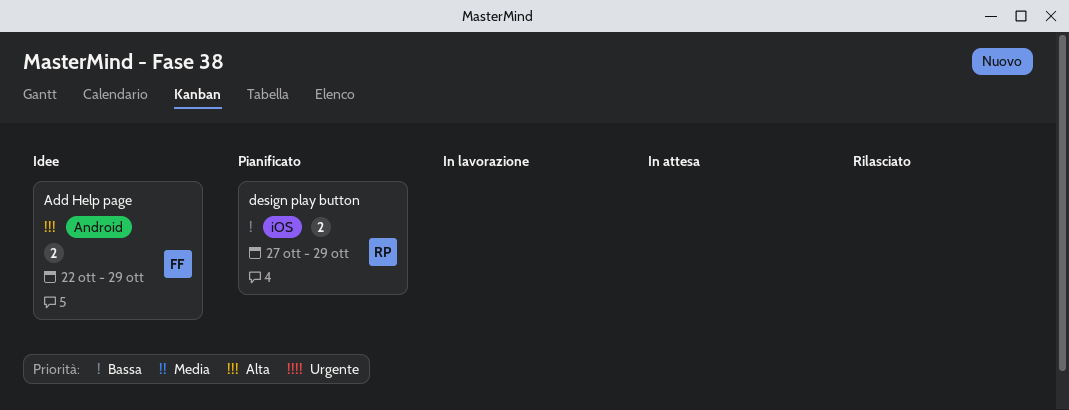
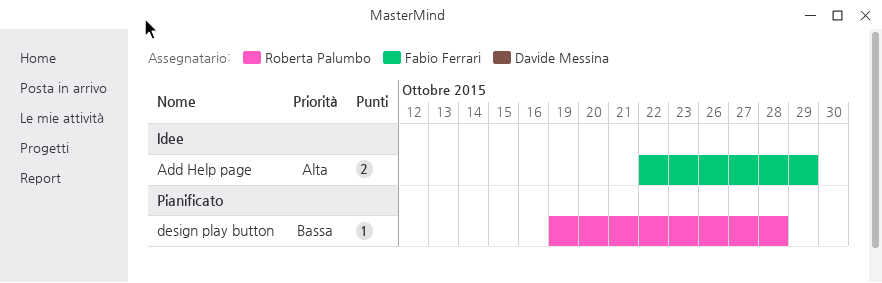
design play button, estimate: 2 -> 1
design play button, start: Oct 27 -> Oct 19
design play button, due: Oct 29 -> Oct 28

